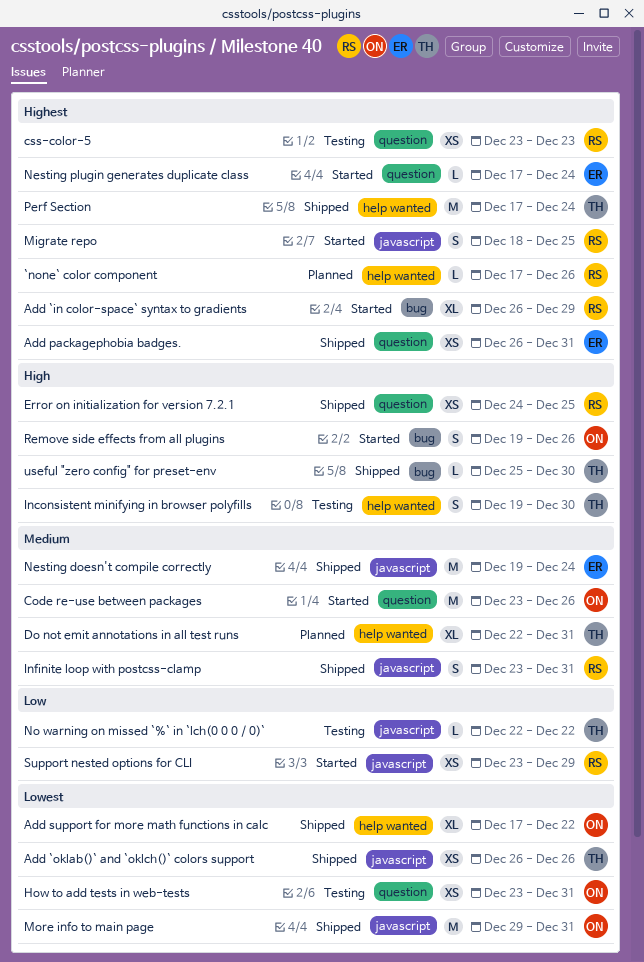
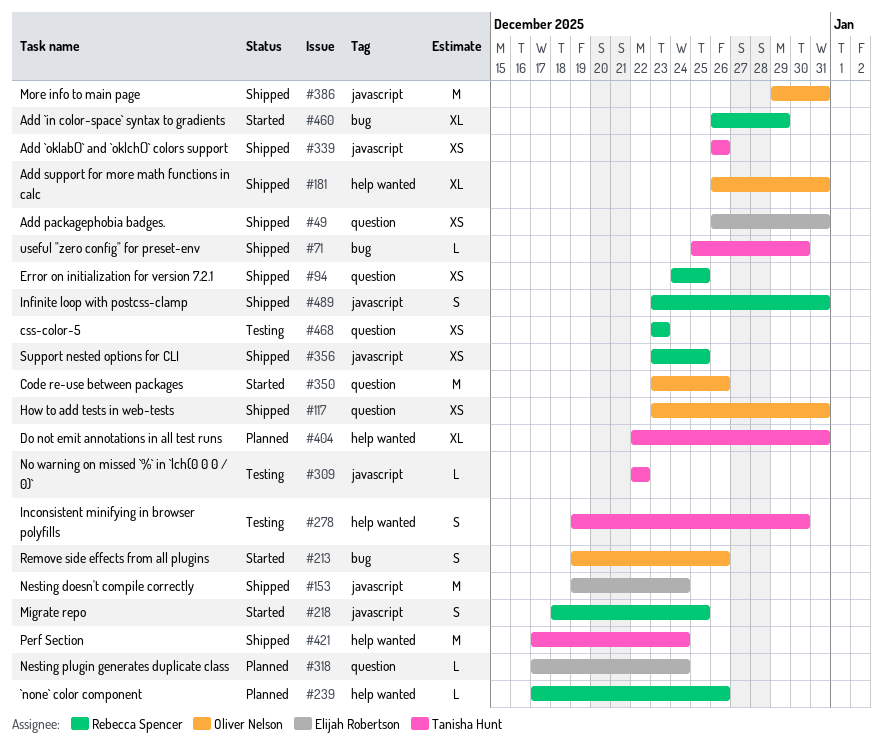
Add support for more math functions in calc, start: Dec 17 -> Dec 26
Add support for more math functions in calc, due: Dec 22 -> Dec 31
How to add tests in web-tests, status: Testing -> Shipped
Nesting plugin generates duplicate class, status: Started -> Planned
Support nested options for CLI, status: Started -> Shipped
Support nested options for CLI, due: Dec 29 -> Dec 25

